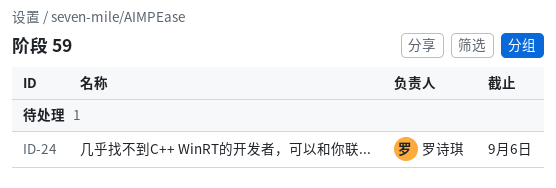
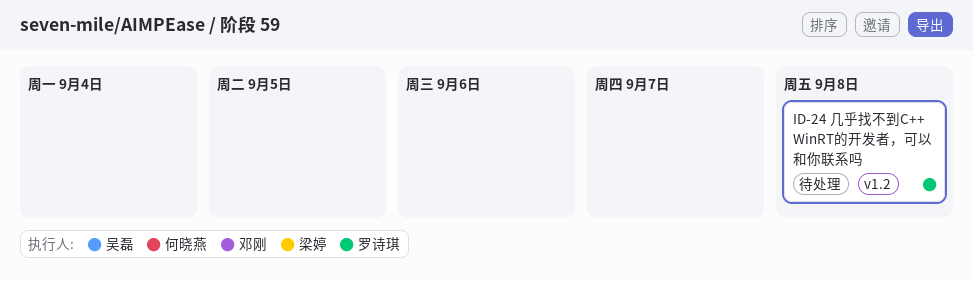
ID-24, due: Sep 6 -> Sep 8

